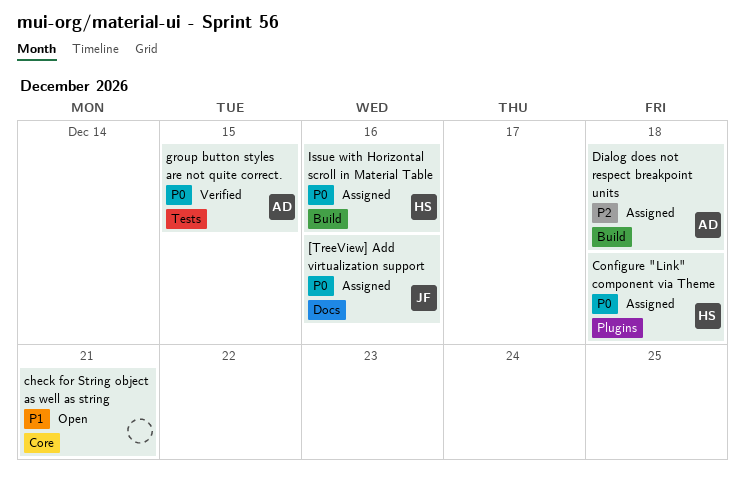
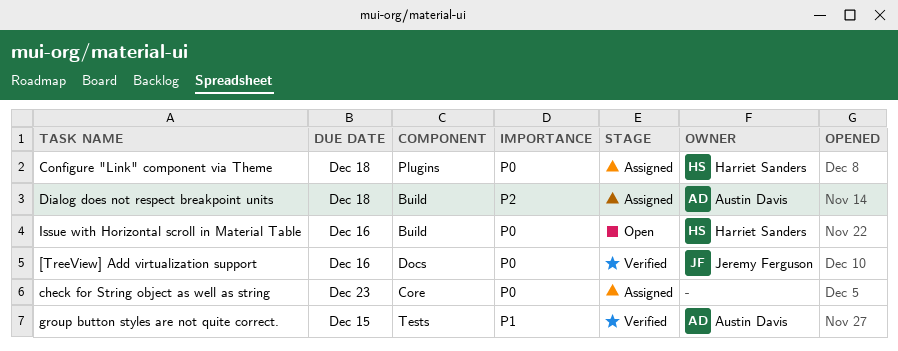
[TreeView] Add virtualization support, status: Assigned -> Verified
check for String object as well as string, status: Open -> Assigned
check for String object as well as string, priority: P1 -> P0
check for String object as well as string, due: Dec 21 -> Dec 23
group button styles are not quite correct., priority: P0 -> P1
Issue with Horizontal scroll in Material Table, status: Assigned -> Open

